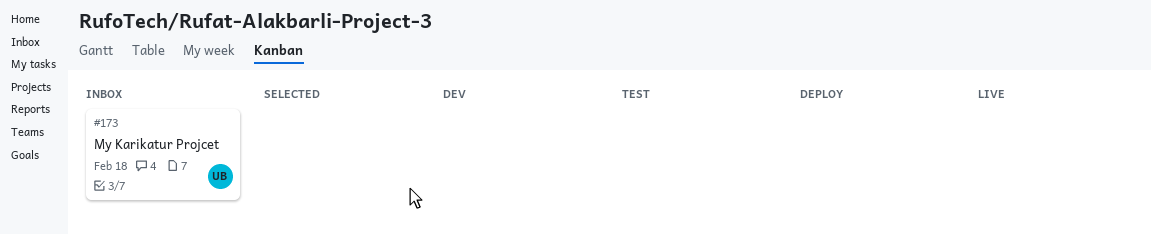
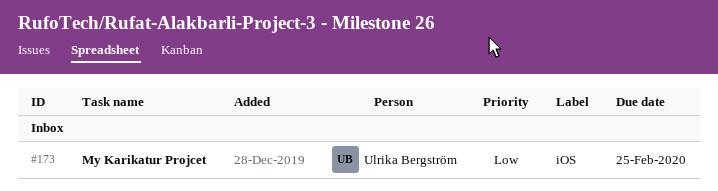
#173, due: Feb 18 -> Feb 25

